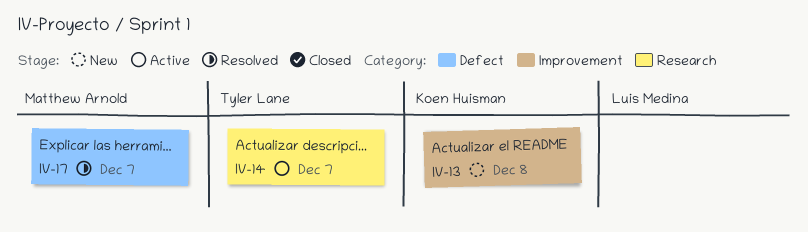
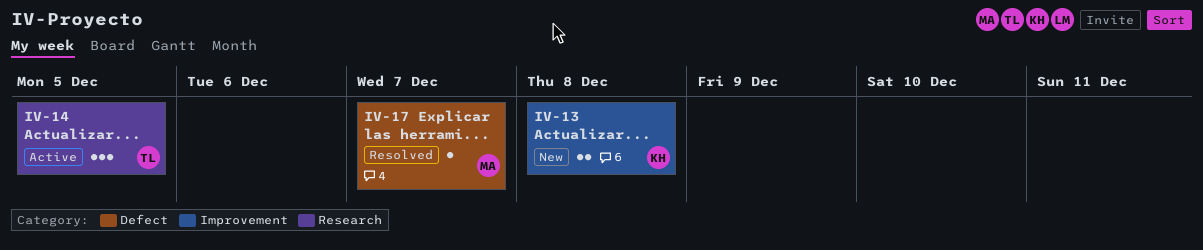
IV-14, due: Dec 7 -> Dec 5

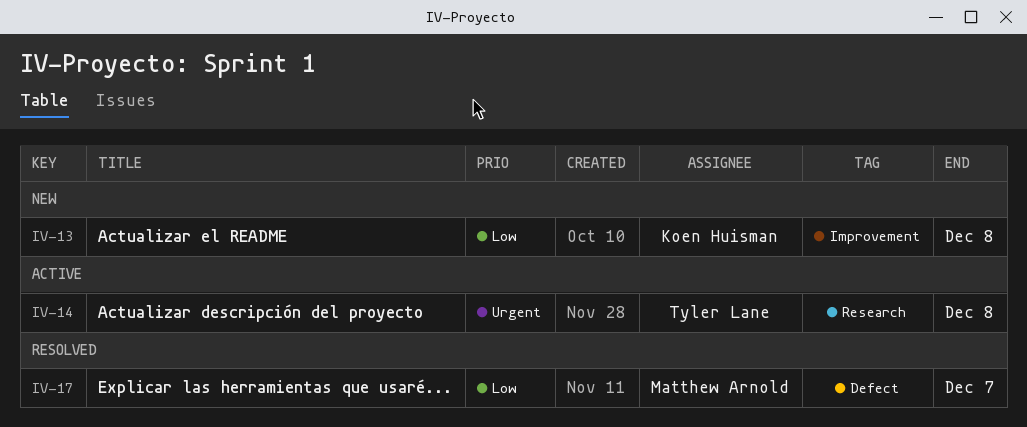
IV-14, due: Dec 5 -> Dec 8

